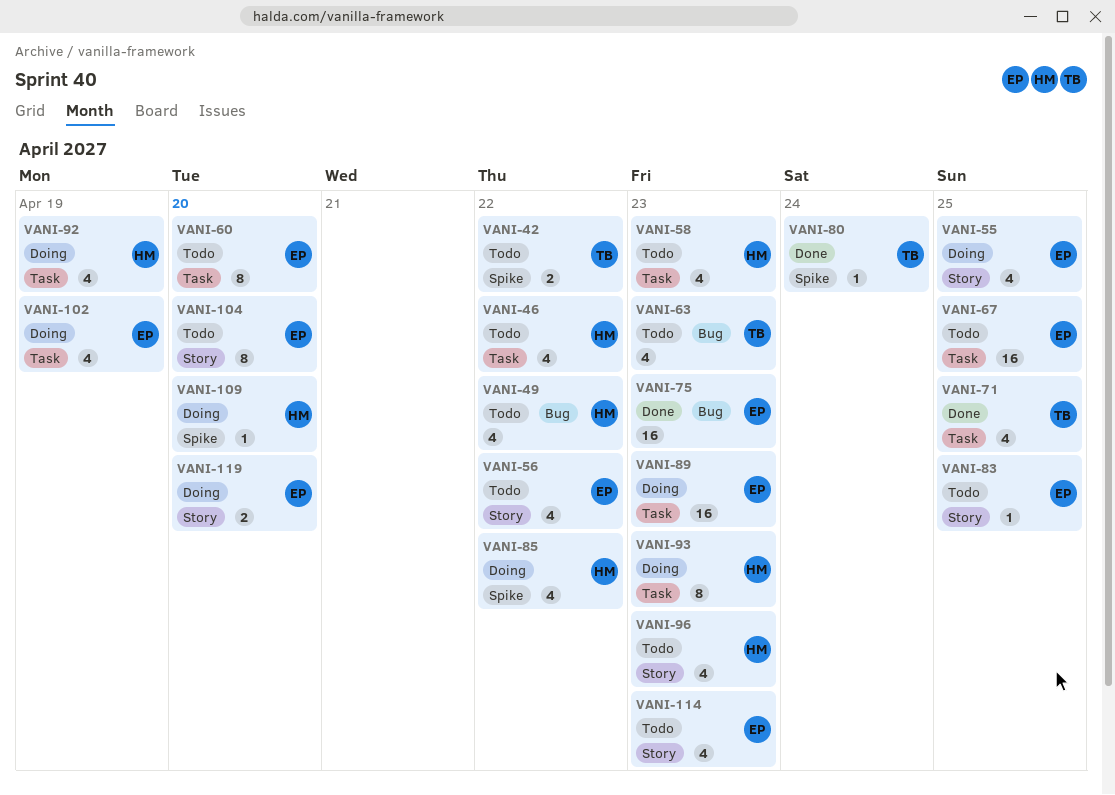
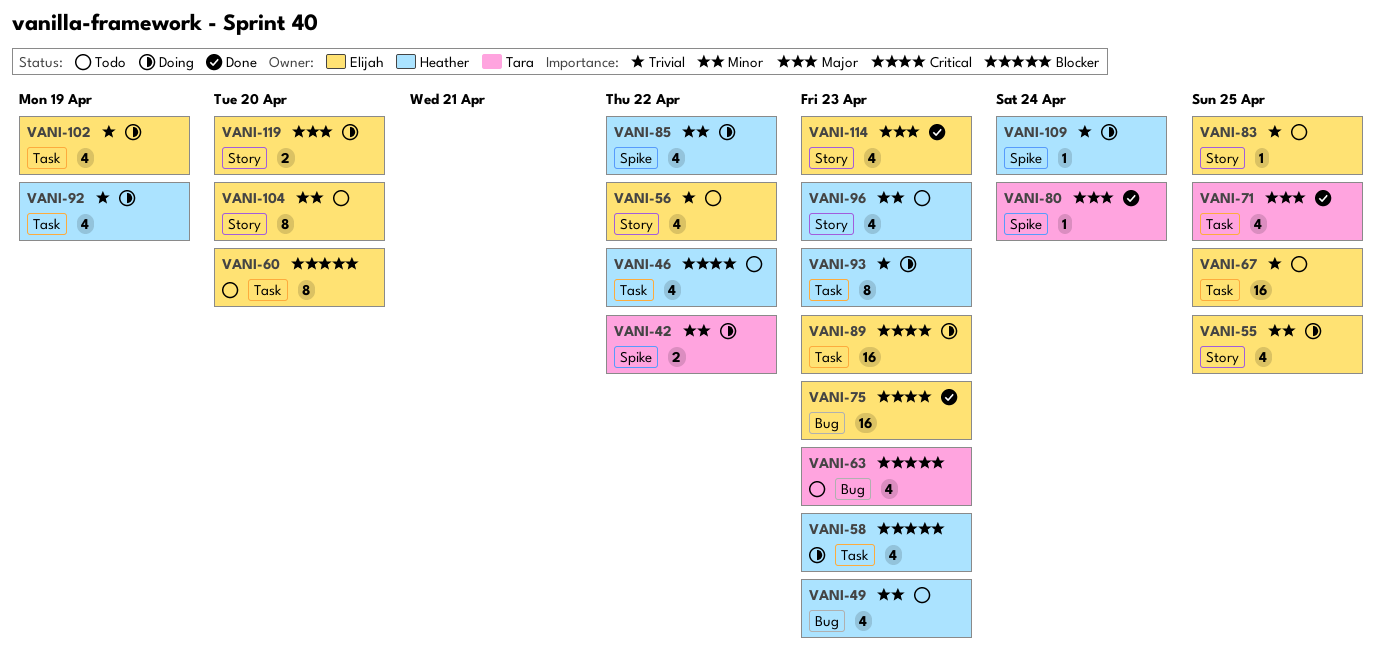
VANI-42, status: Todo -> Doing
VANI-49, due: Apr 22 -> Apr 23
VANI-58, status: Todo -> Doing
VANI-109, due: Apr 20 -> Apr 24
VANI-114, status: Todo -> Done

